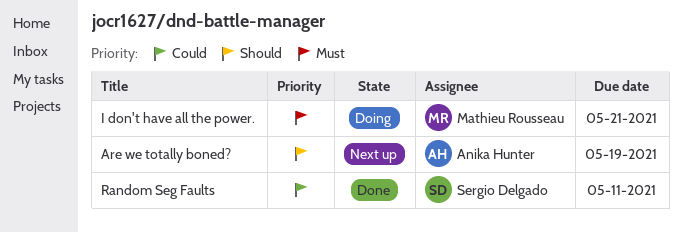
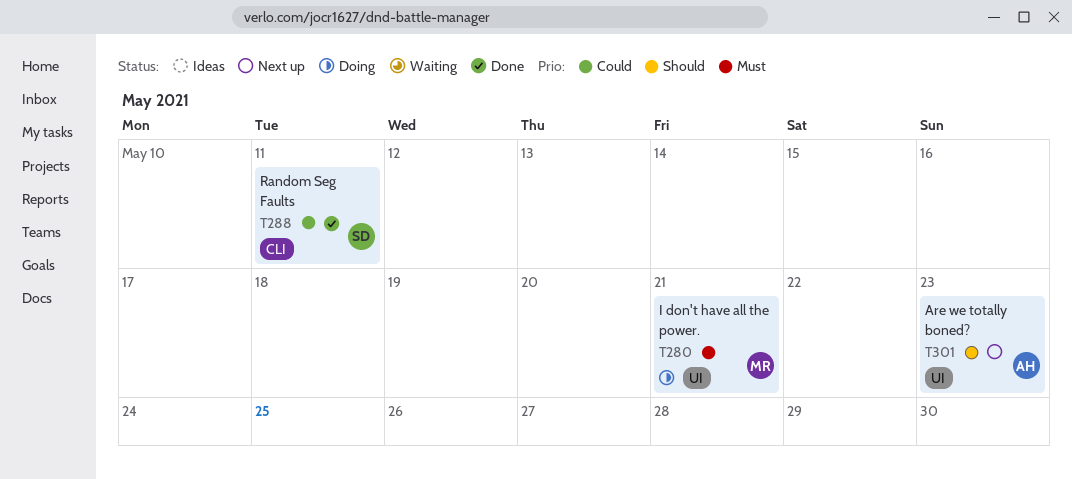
Are we totally boned?, due: May 19 -> May 23

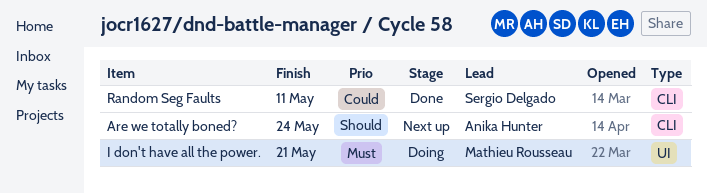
Are we totally boned?, label: UI -> CLI
Are we totally boned?, due: May 23 -> May 24

